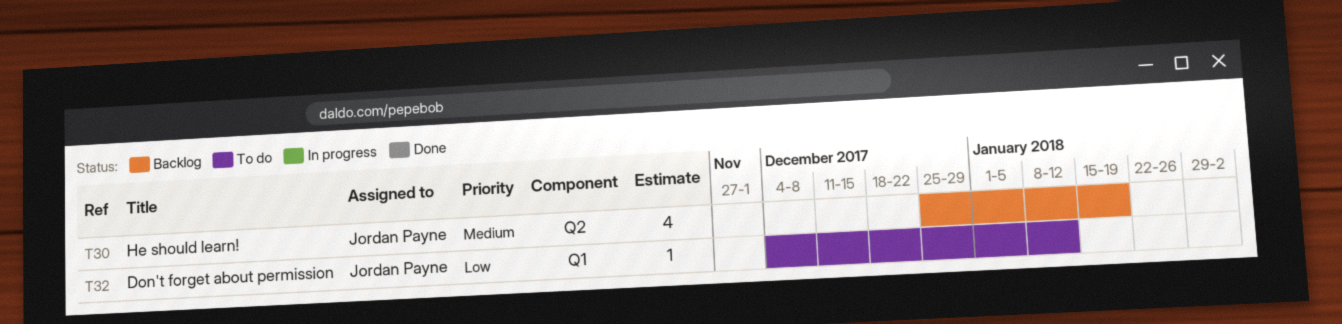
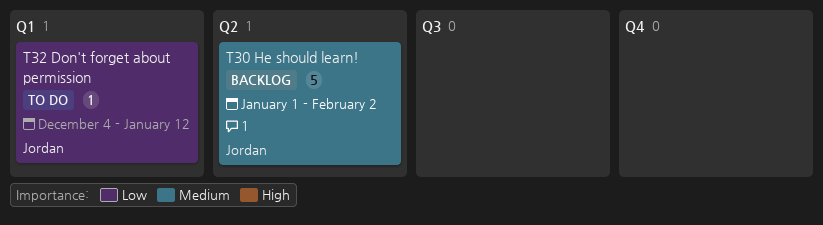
T30, estimate: 4 -> 5
T30, start: Dec 25 -> Jan 1
T30, due: Jan 19 -> Feb 2

